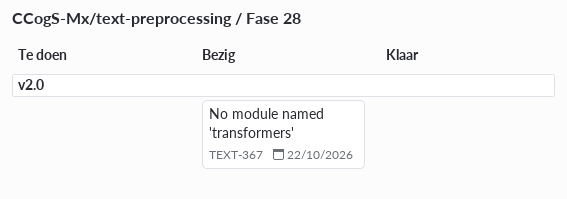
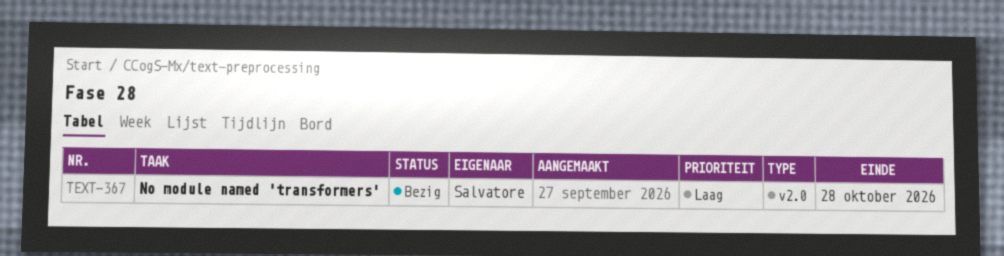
TEXT-367, due: Oct 22 -> Oct 28

